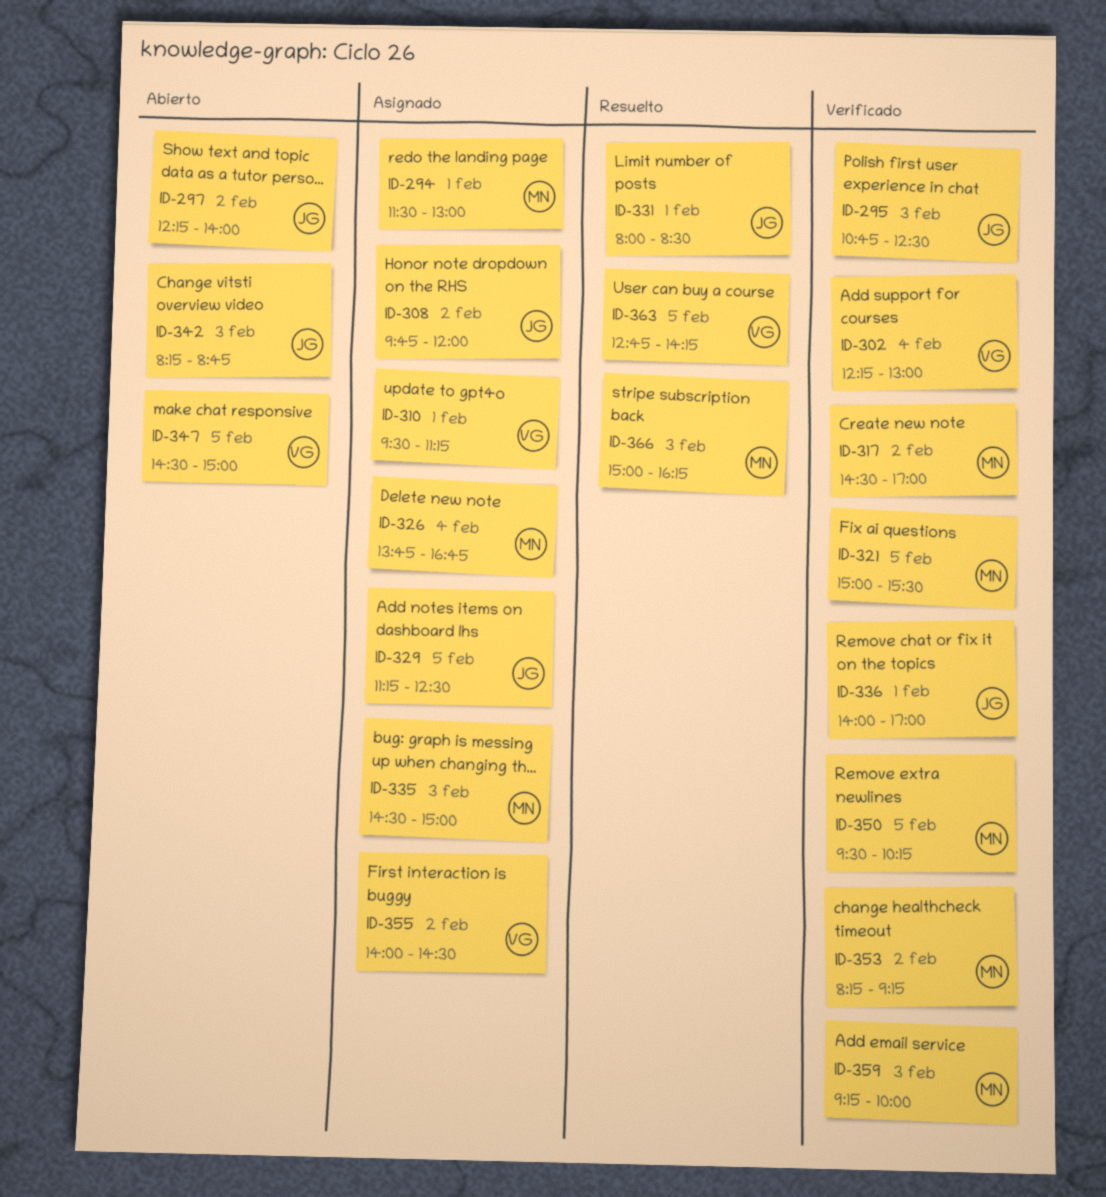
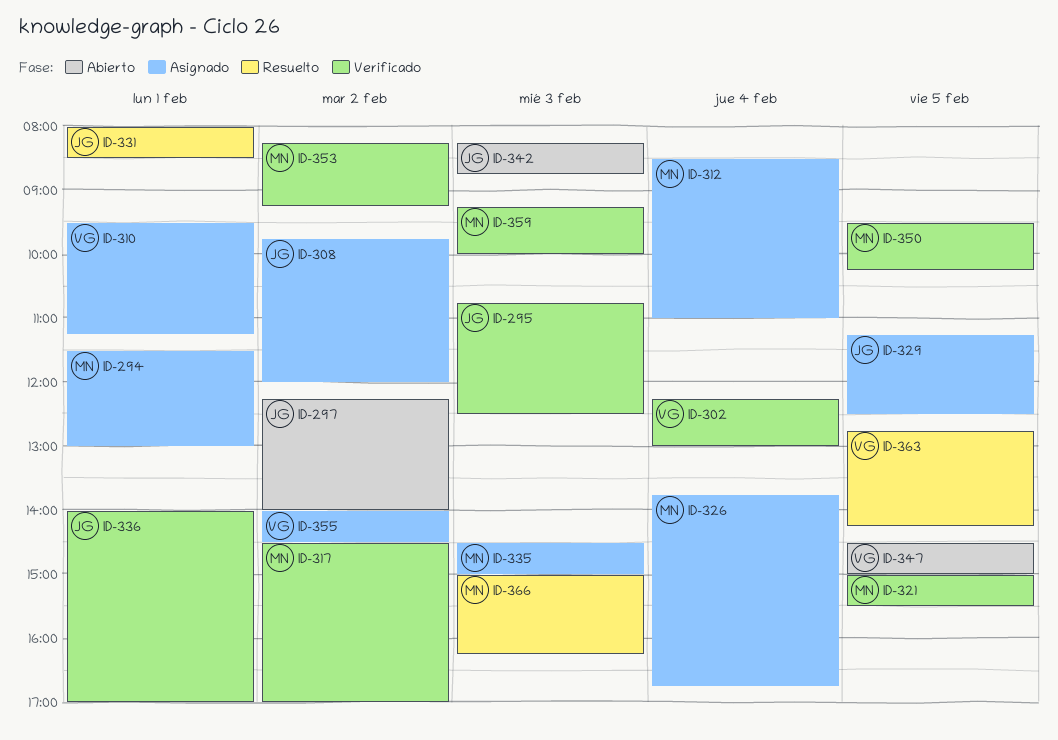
ID-312: none -> present

